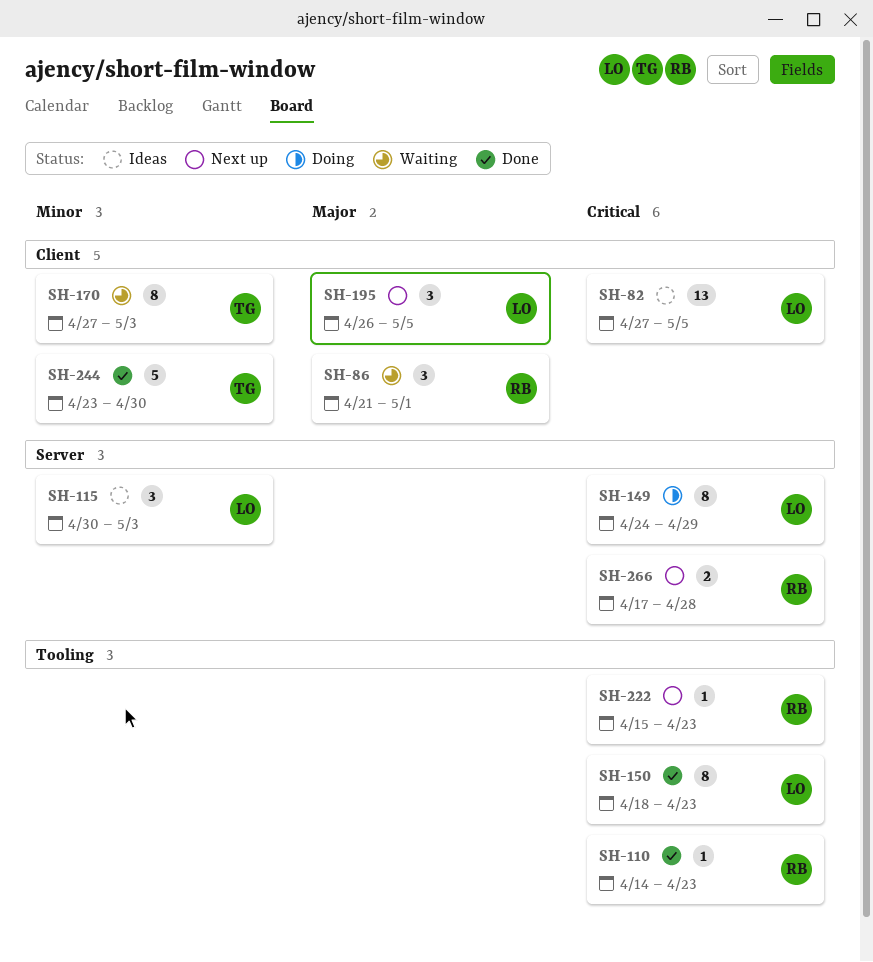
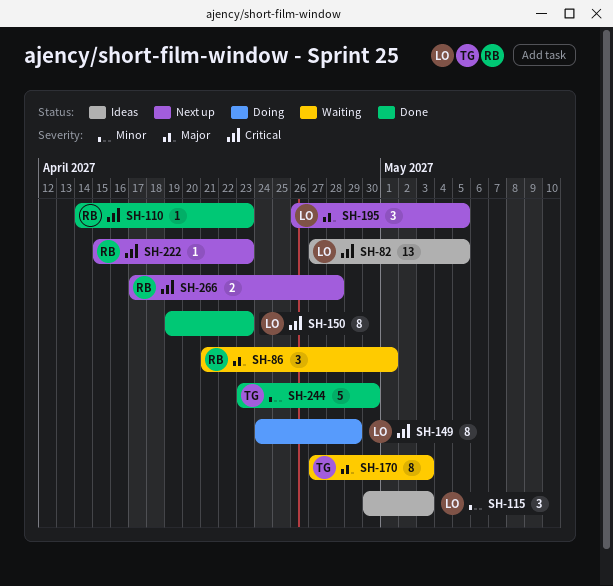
SH-150, start: Apr 18 -> Apr 19
SH-170, priority: Minor -> Major

